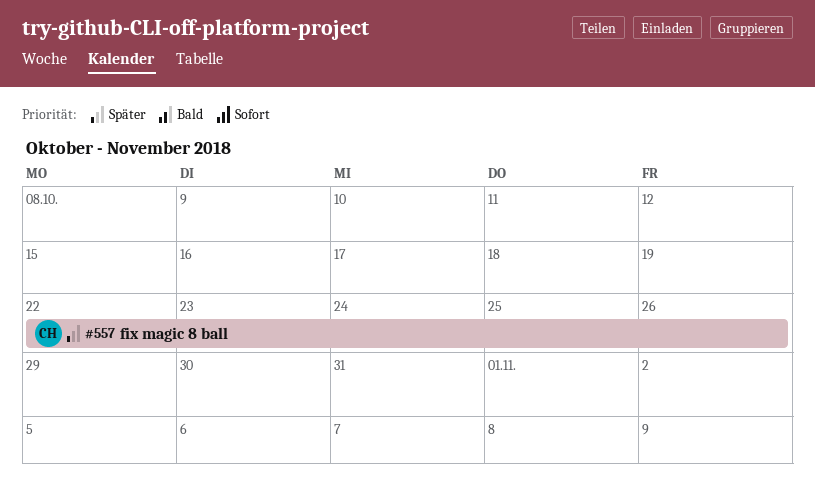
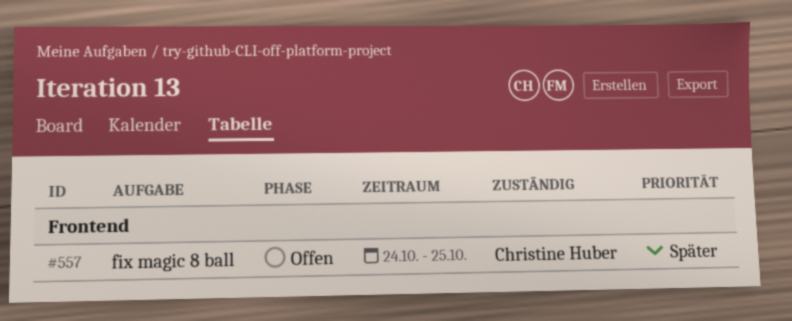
#557, start: Oct 22 -> Oct 24
#557, due: Oct 26 -> Oct 25

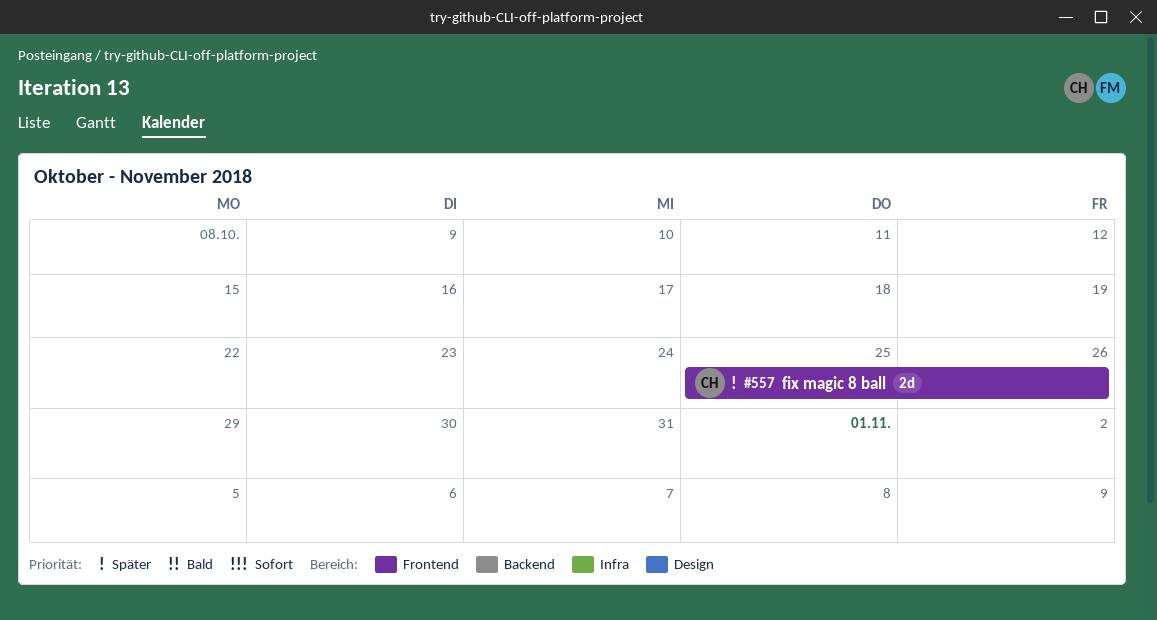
#557, start: Oct 24 -> Oct 25
#557, due: Oct 25 -> Oct 26

